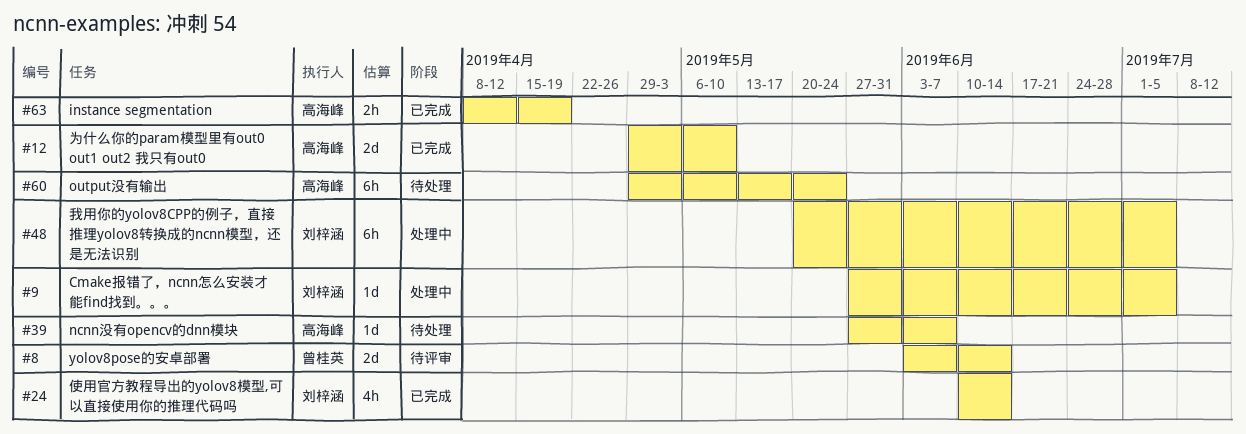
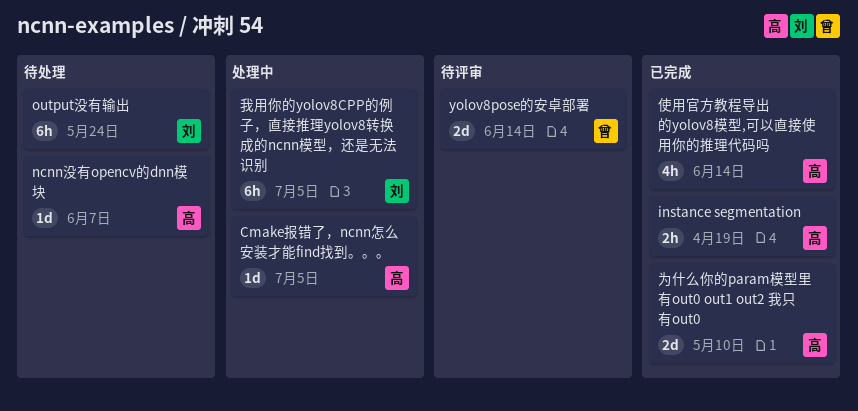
Cmake报错了，ncnn怎么安装才能find找到。。。, owner: 刘梓涵 -> 高海峰
output没有输出, owner: 高海峰 -> 刘梓涵
使用官方教程导出的yolov8模型,可以直接使用你的推理代码吗, owner: 刘梓涵 -> 高海峰

